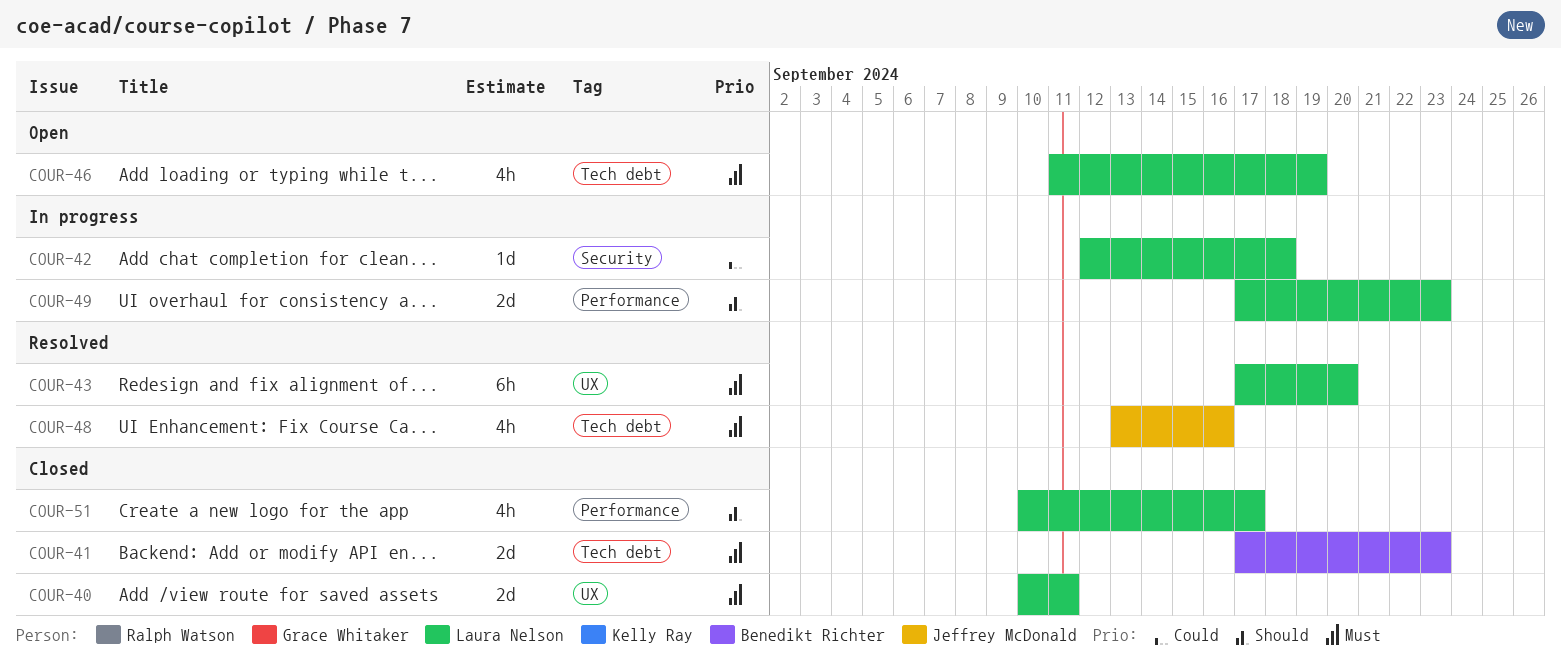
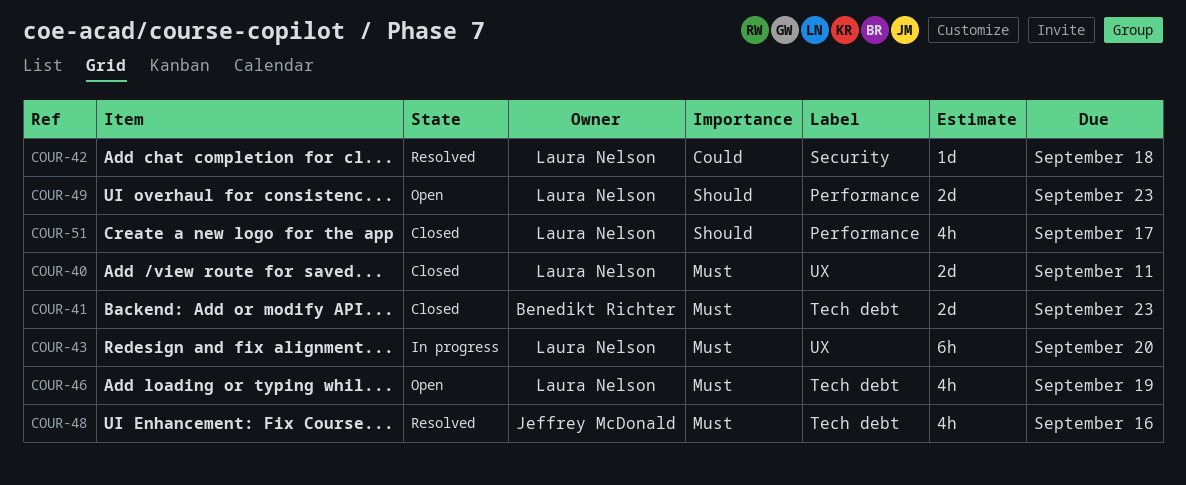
COUR-42, status: In progress -> Resolved
COUR-43, status: Resolved -> In progress
COUR-49, status: In progress -> Open

